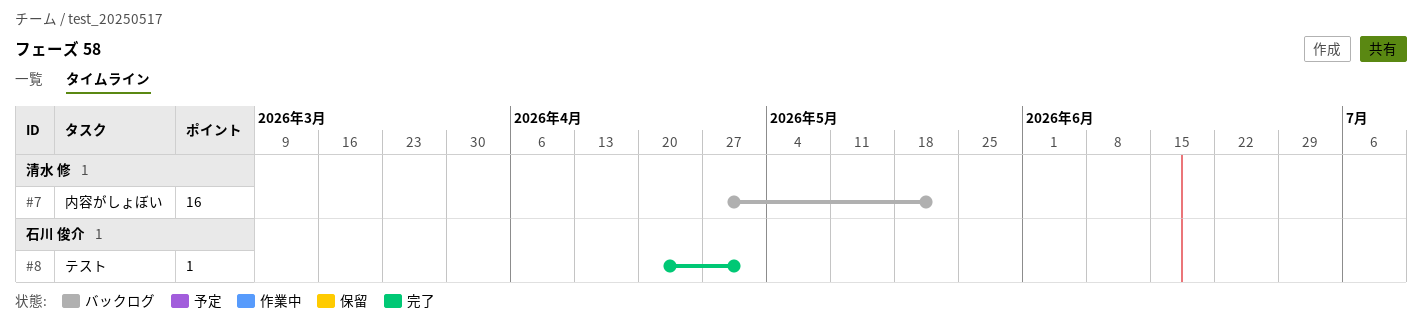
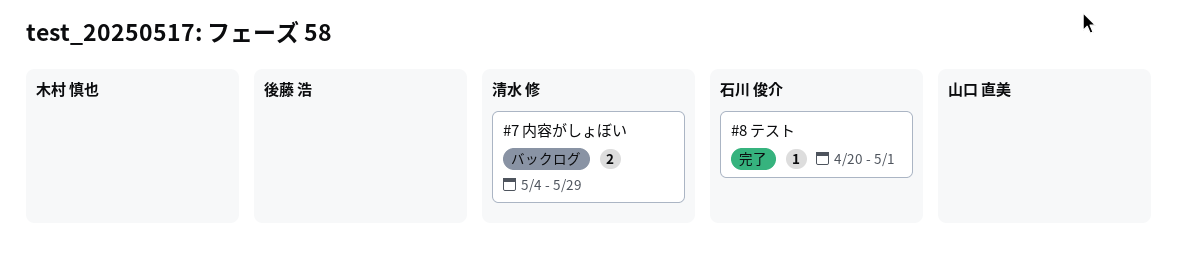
#7, estimate: 16 -> 2
#7, start: Apr 27 -> May 4
#7, due: May 22 -> May 29

